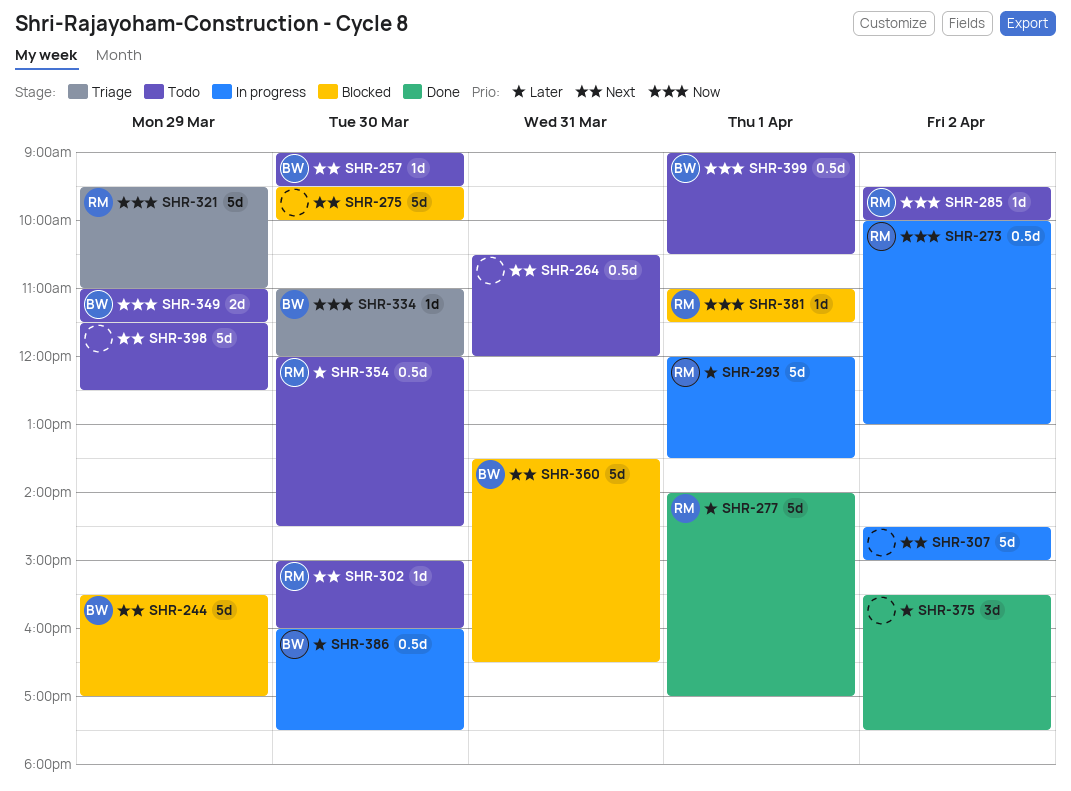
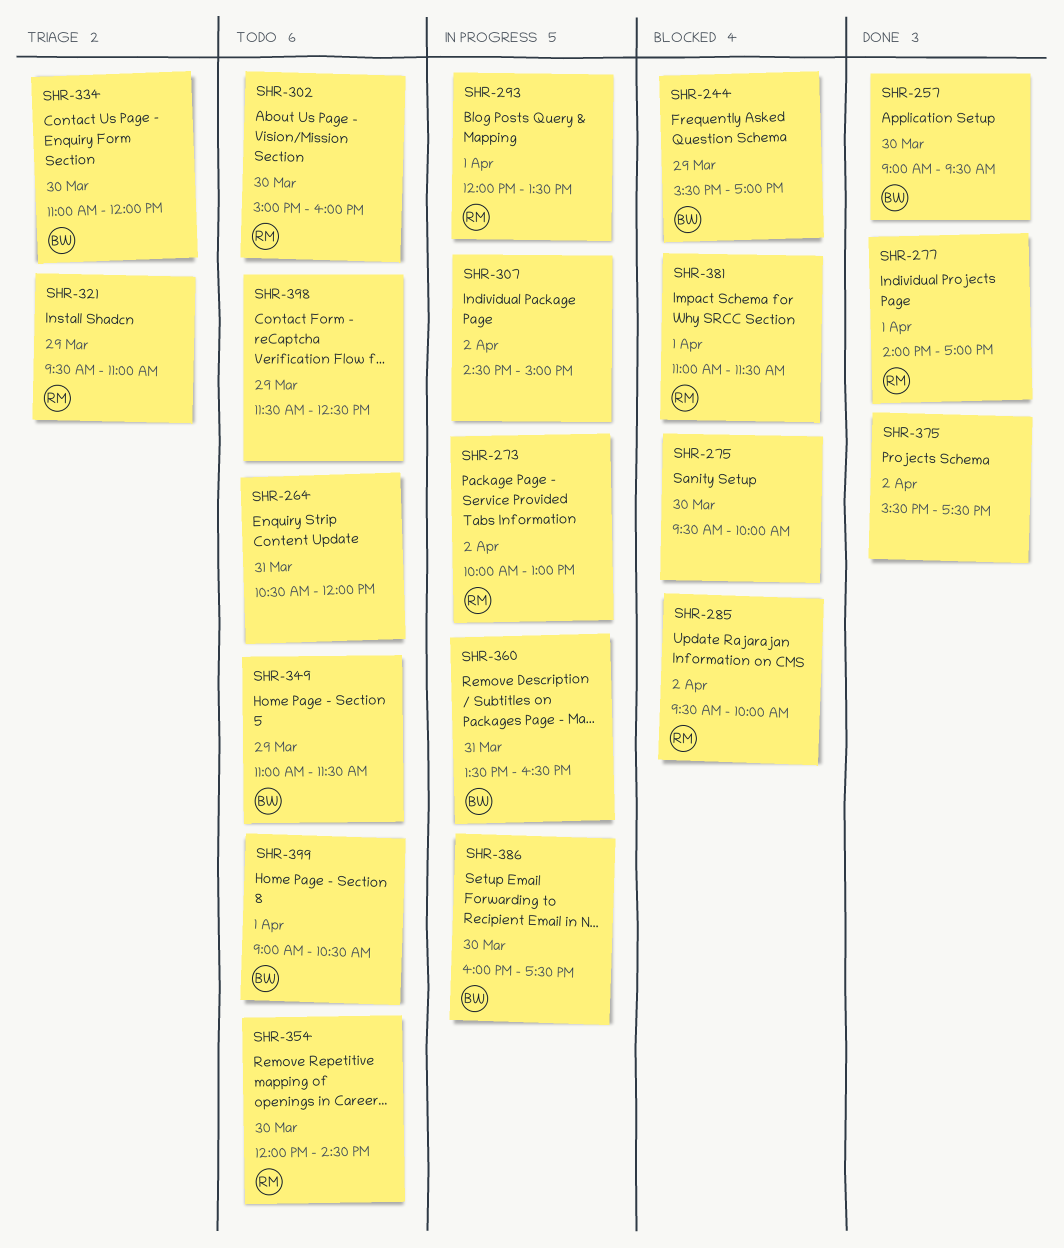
SHR-257, status: Todo -> Done
SHR-285, status: Todo -> Blocked
SHR-360, status: Blocked -> In progress

